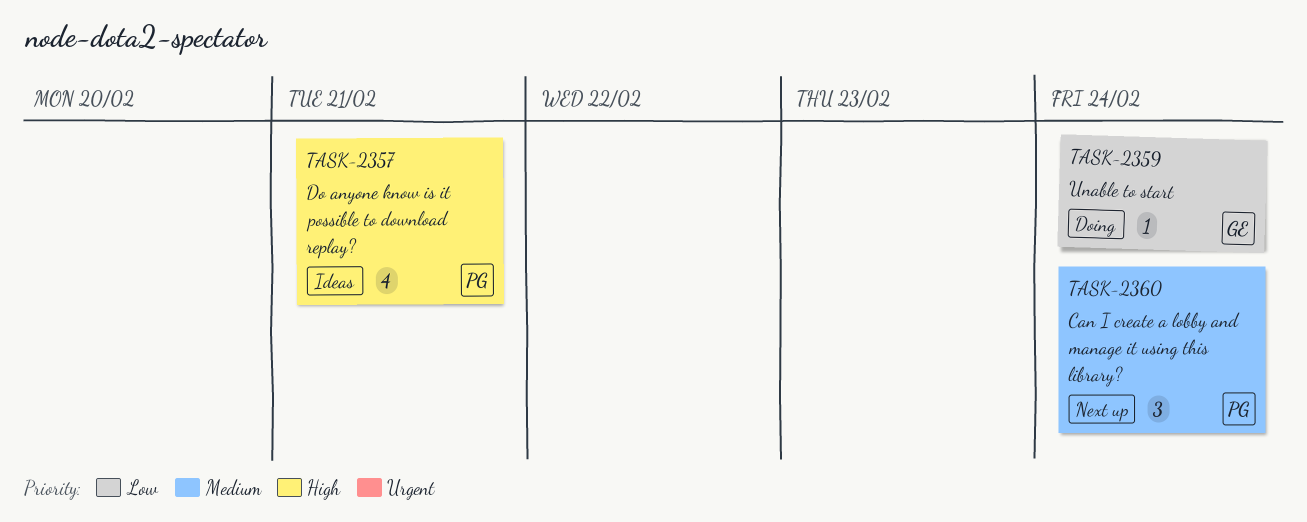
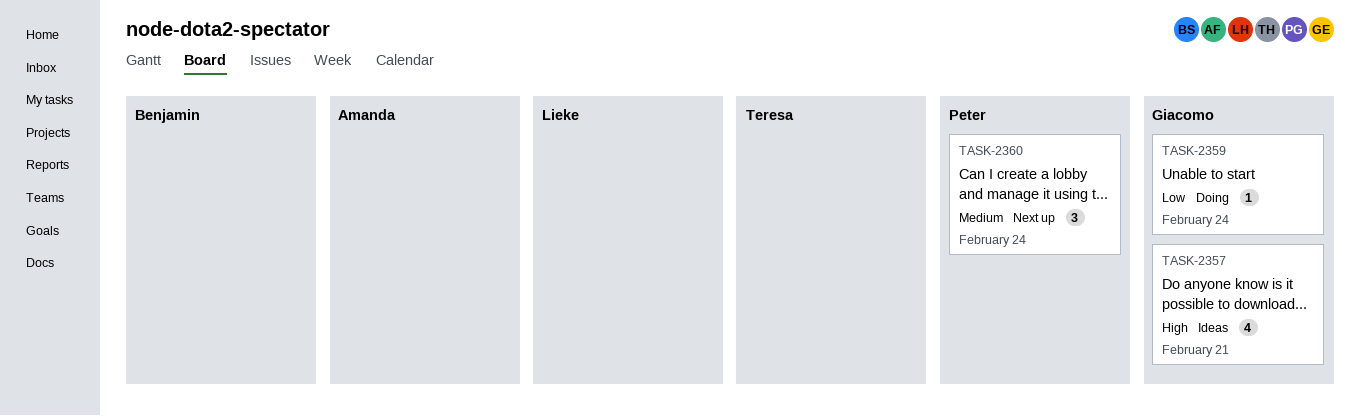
TASK-2357, owner: Peter -> Giacomo

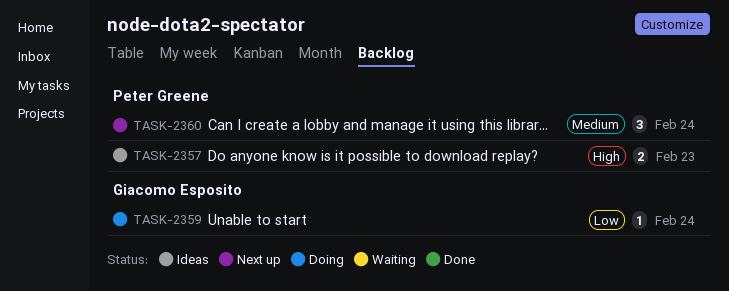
TASK-2357, owner: Giacomo Esposito -> Peter Greene
TASK-2357, estimate: 4 -> 2
TASK-2357, due: Feb 21 -> Feb 23

